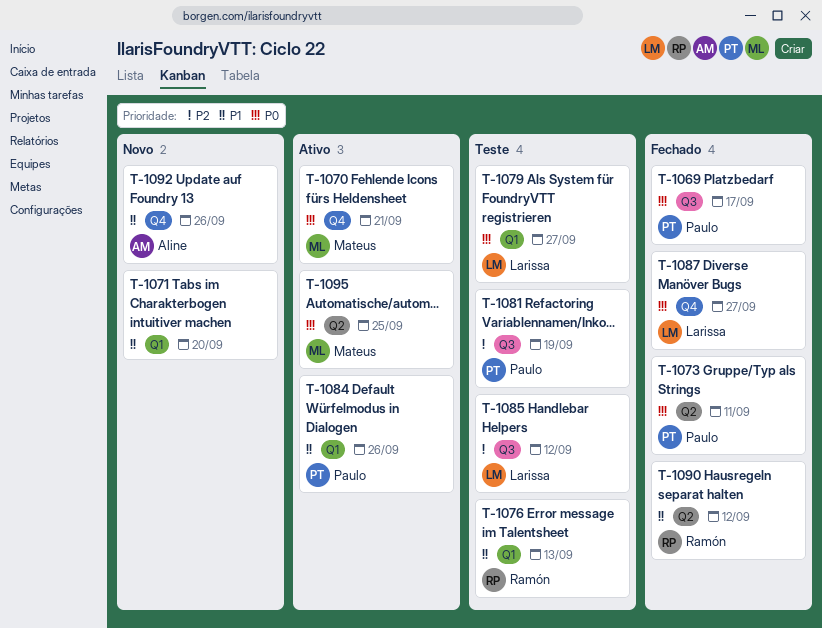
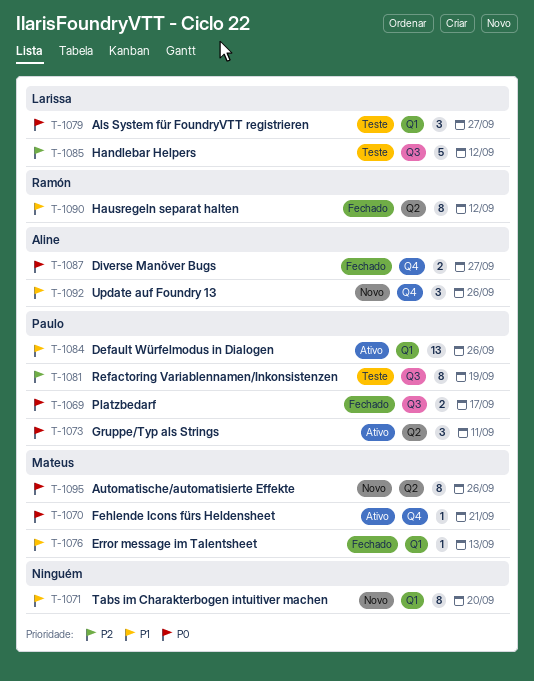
T-1073, status: Fechado -> Ativo
T-1076, status: Teste -> Fechado
T-1076, owner: Ramón -> Mateus
T-1087, owner: Larissa -> Aline
T-1095, status: Ativo -> Novo
T-1095, due: Sep 25 -> Sep 26

